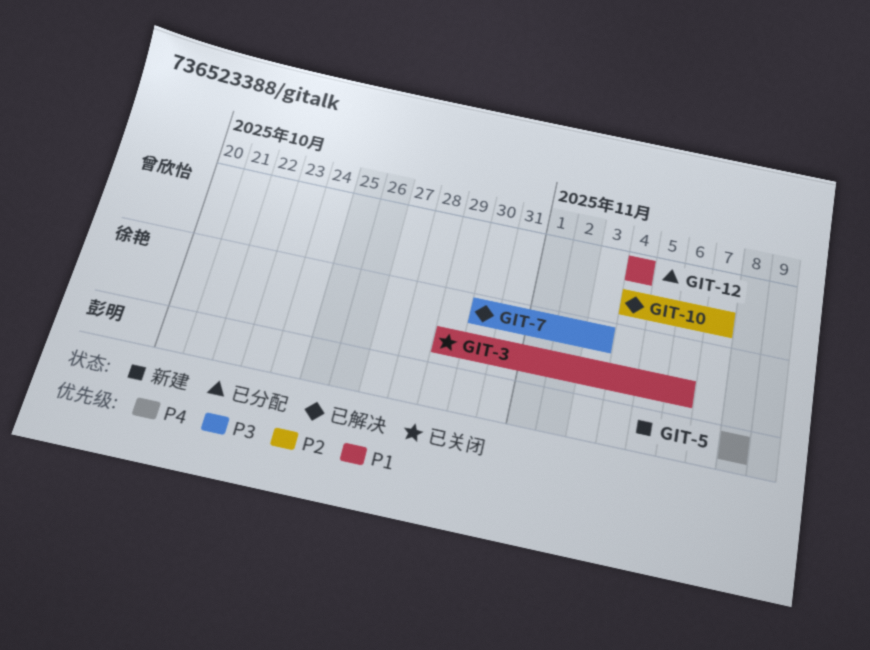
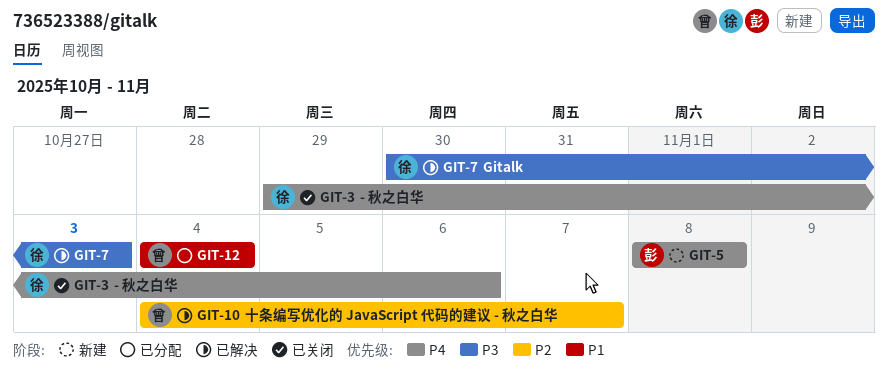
GIT-3, priority: P1 -> P4

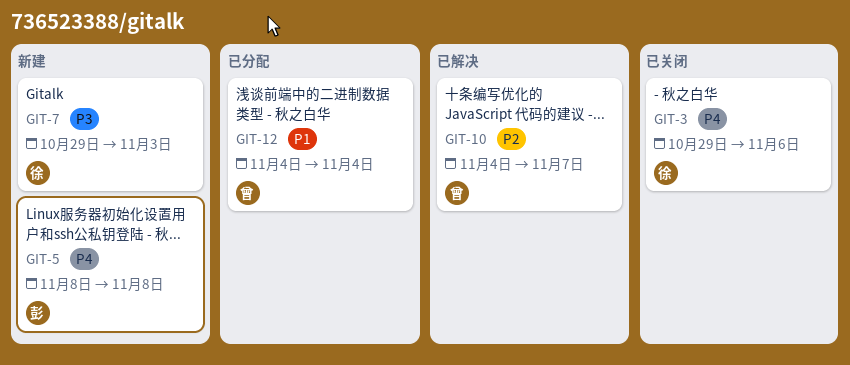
GIT-7, status: 已解决 -> 新建
GIT-7, start: Oct 30 -> Oct 29

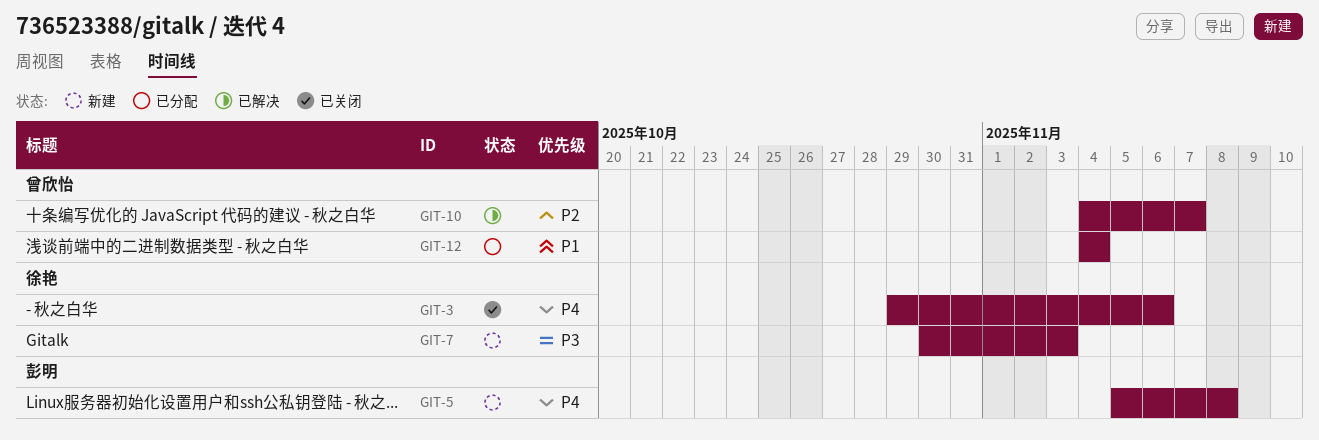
GIT-5, start: Nov 8 -> Nov 5
GIT-7, start: Oct 29 -> Oct 30

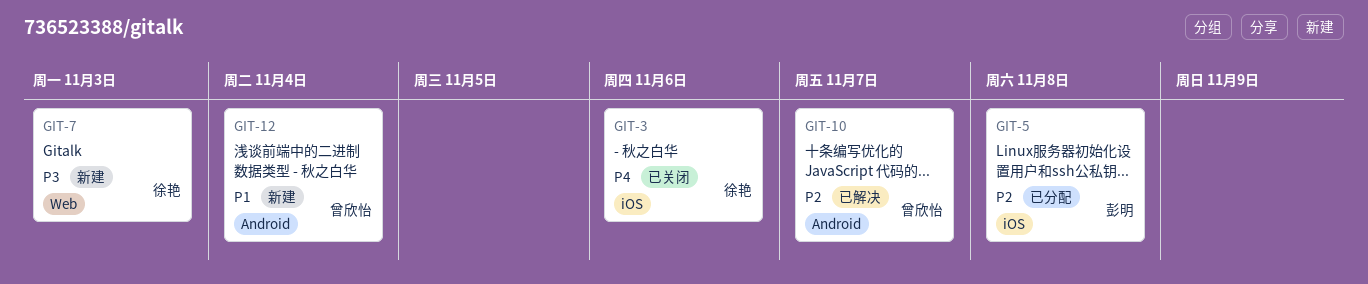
GIT-5, status: 新建 -> 已分配
GIT-5, priority: P4 -> P2
GIT-12, status: 已分配 -> 新建

